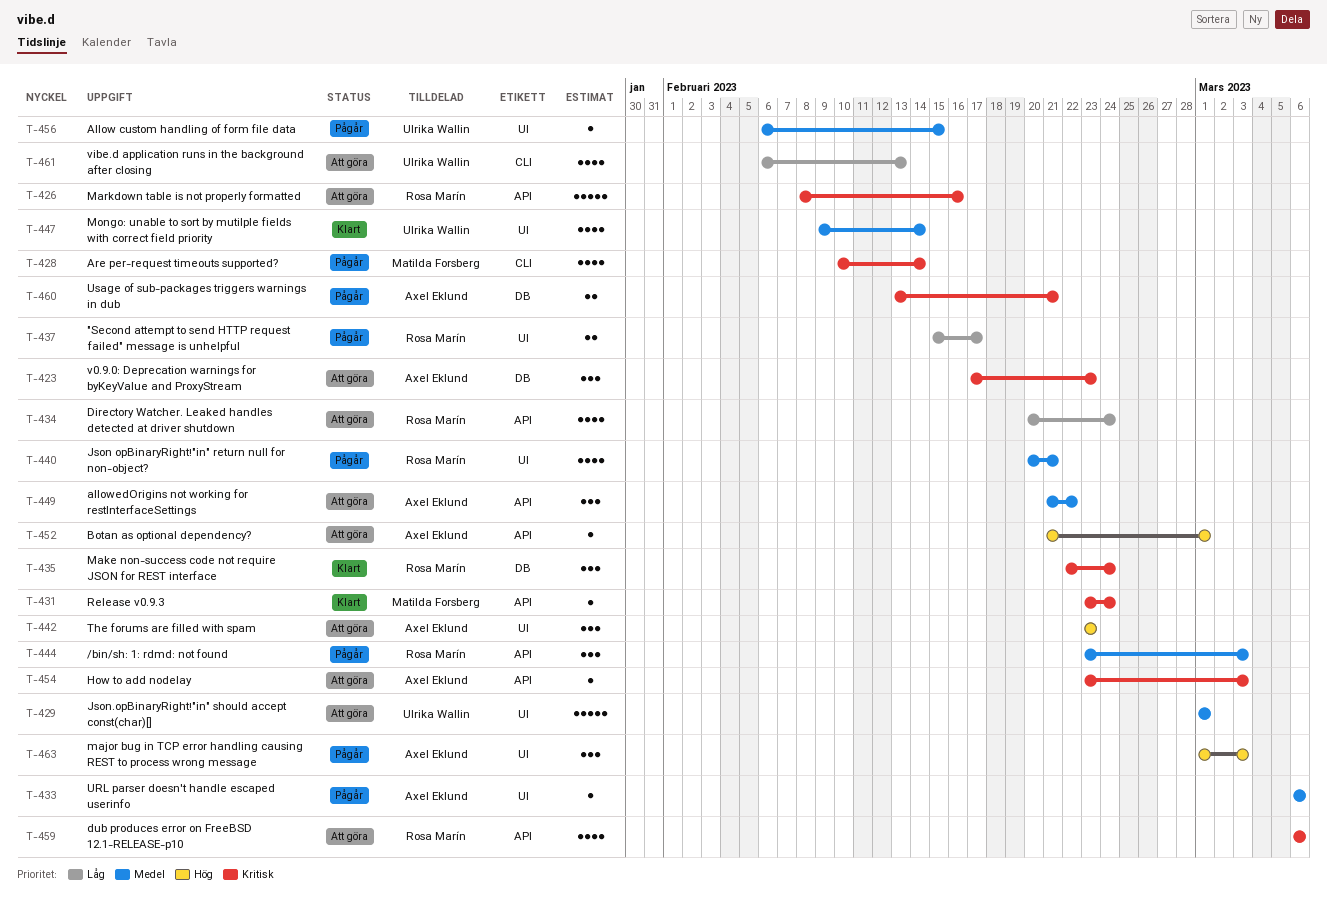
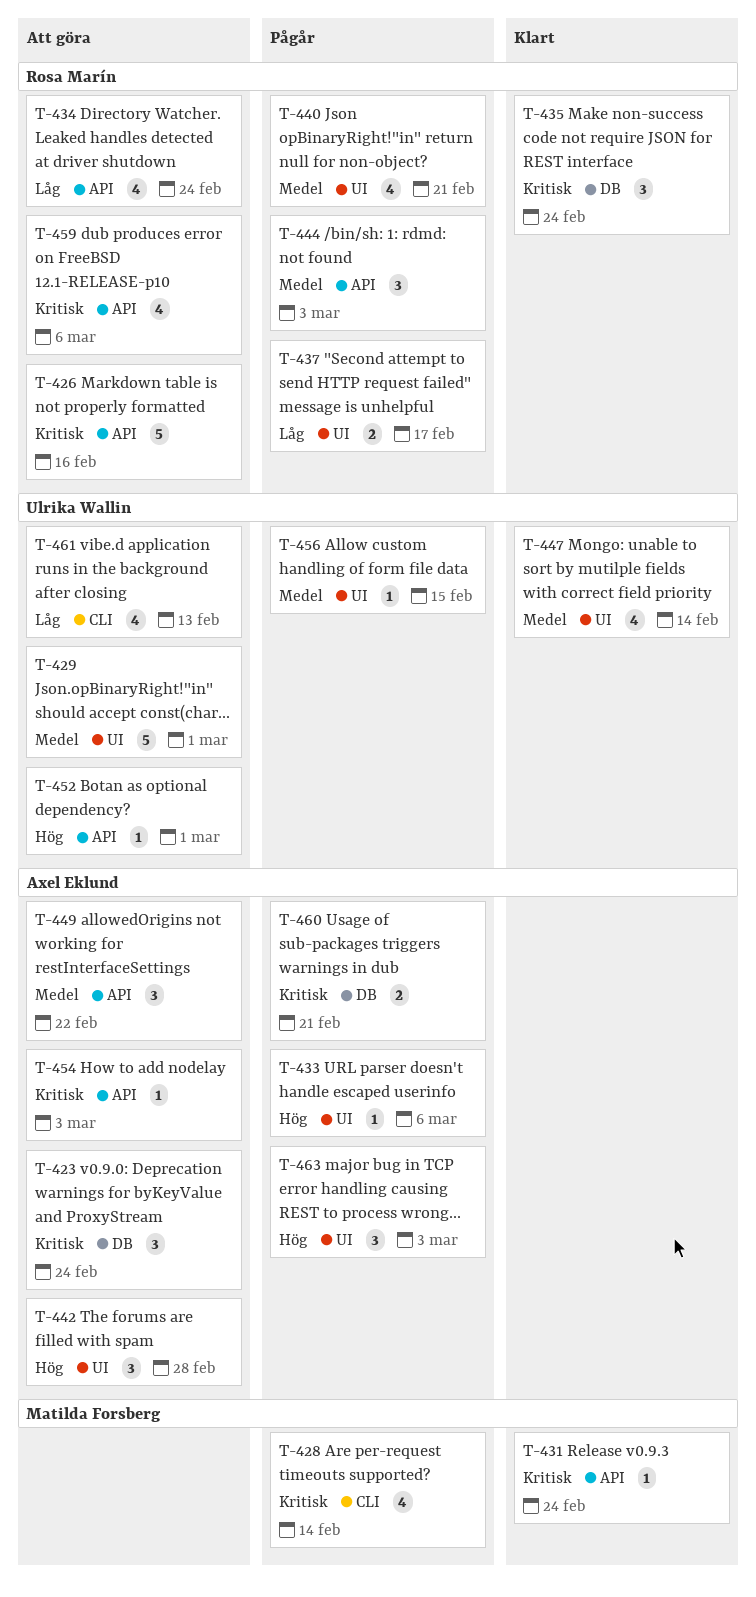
T-423, due: Feb 23 -> Feb 24
T-433, priority: Medel -> Hög
T-442, due: Feb 23 -> Feb 28
T-452, owner: Axel Eklund -> Ulrika Wallin

